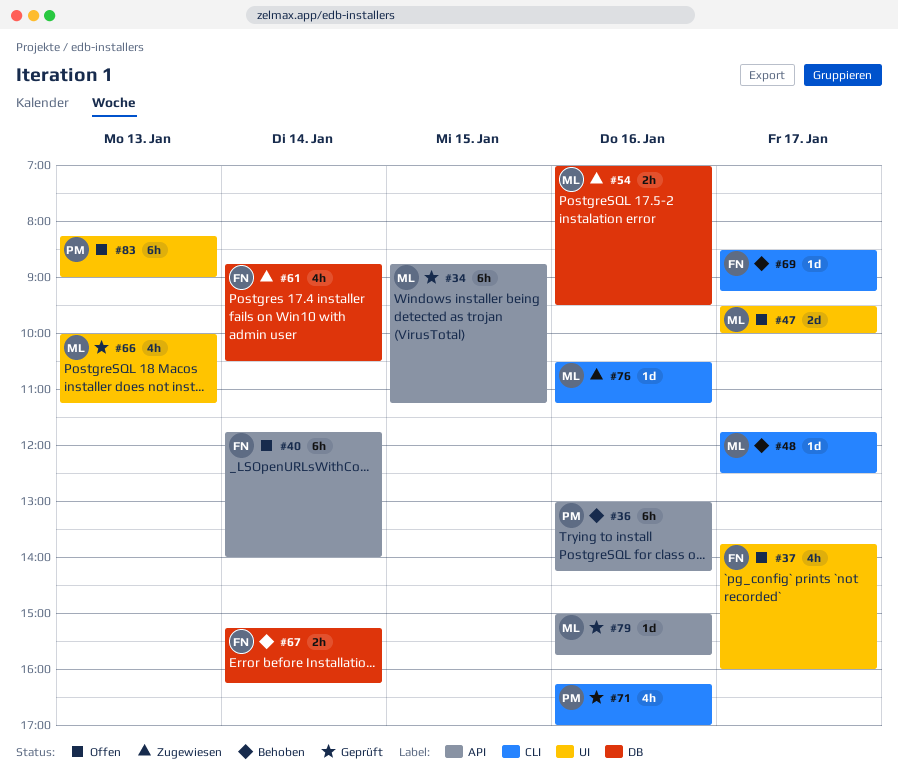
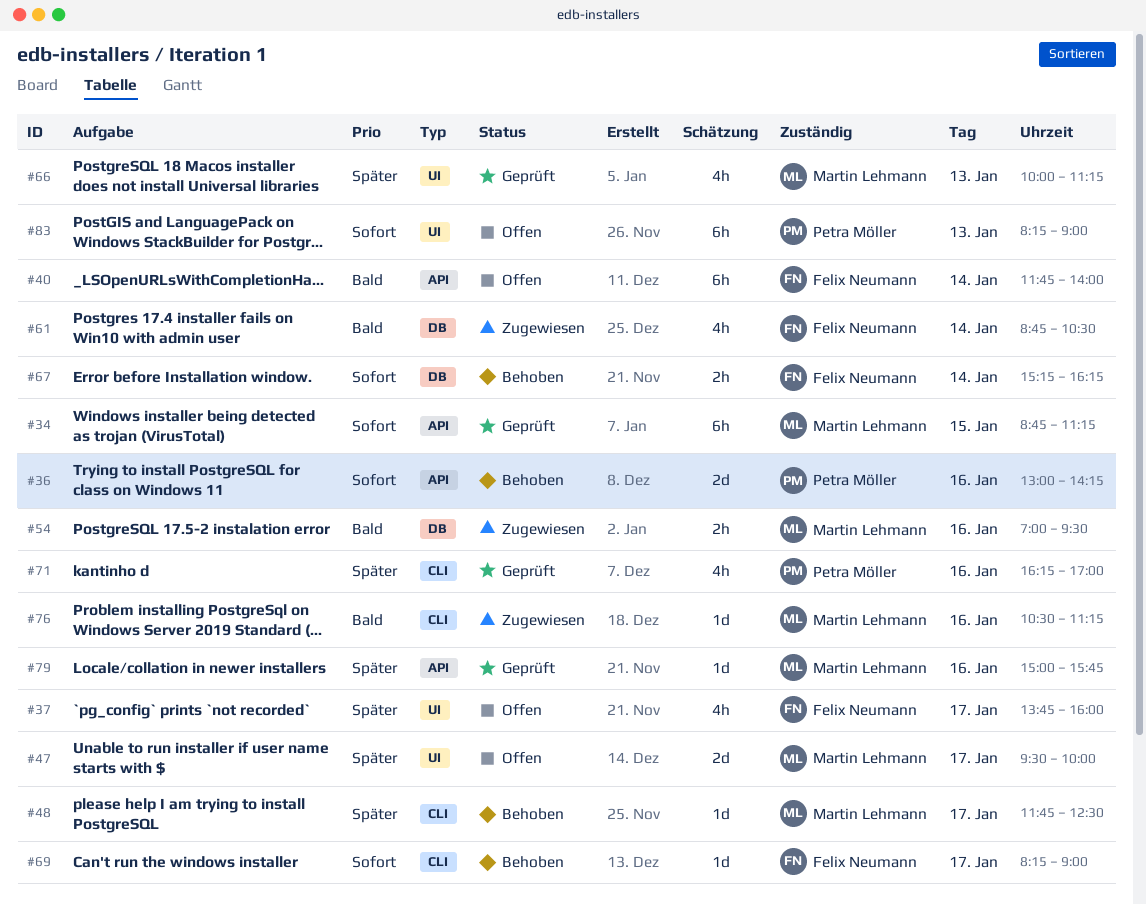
#36, estimate: 6h -> 2d
#69, begins: 08:30 -> 08:15
#69, ends: 09:15 -> 09:00

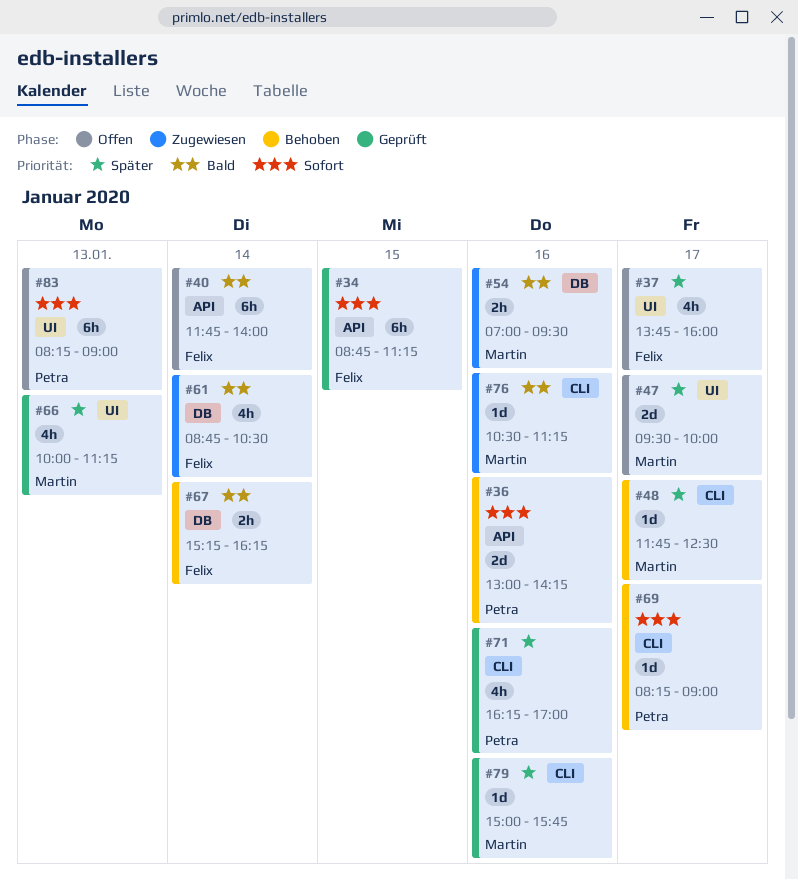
#34, owner: Martin Lehmann -> Felix Neumann
#67, priority: Sofort -> Bald
#69, owner: Felix Neumann -> Petra Möller
#79, label: API -> CLI

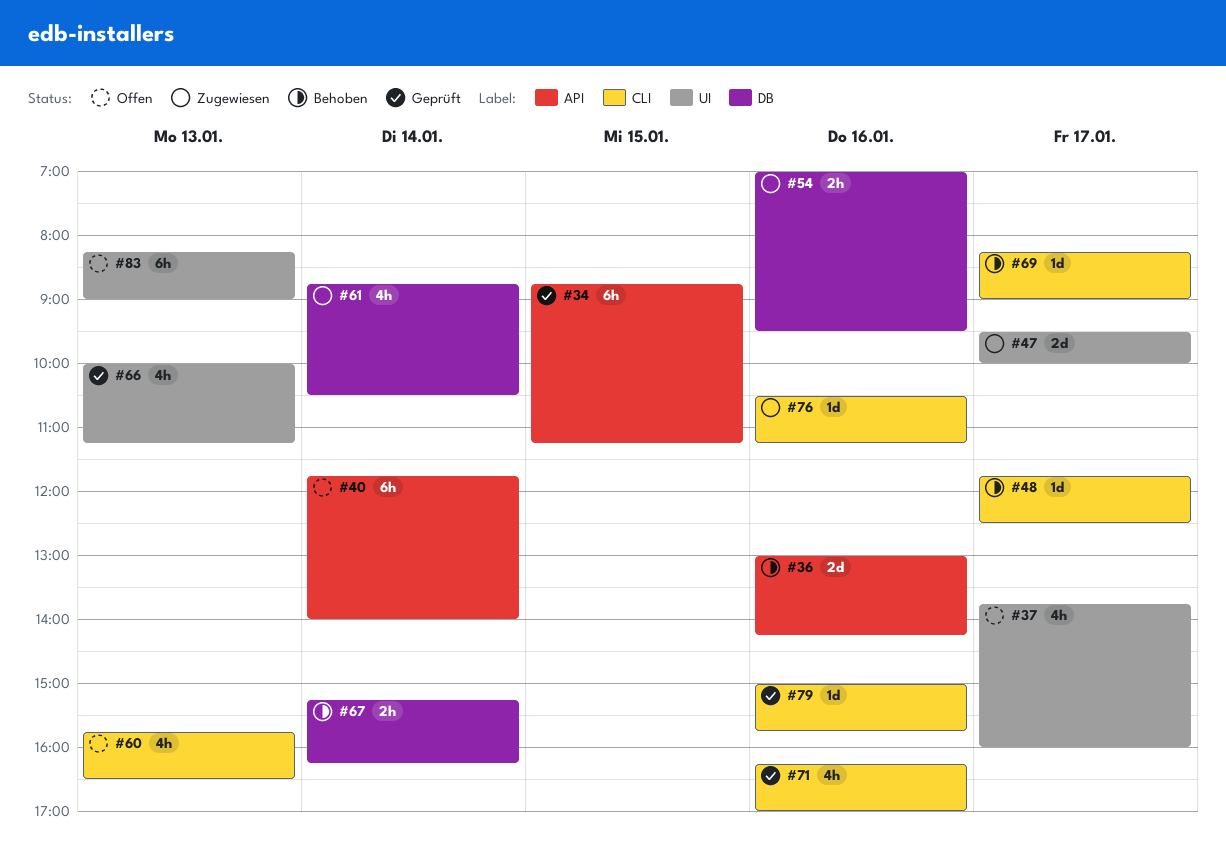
#47, status: Offen -> Zugewiesen
#60: none -> present

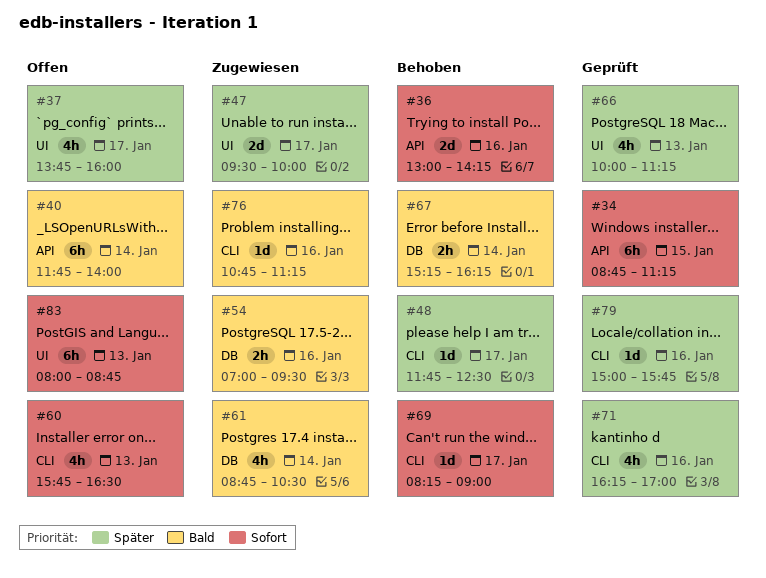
#76, begins: 10:30 -> 10:45
#83, begins: 08:15 -> 08:00
#83, ends: 09:00 -> 08:45

